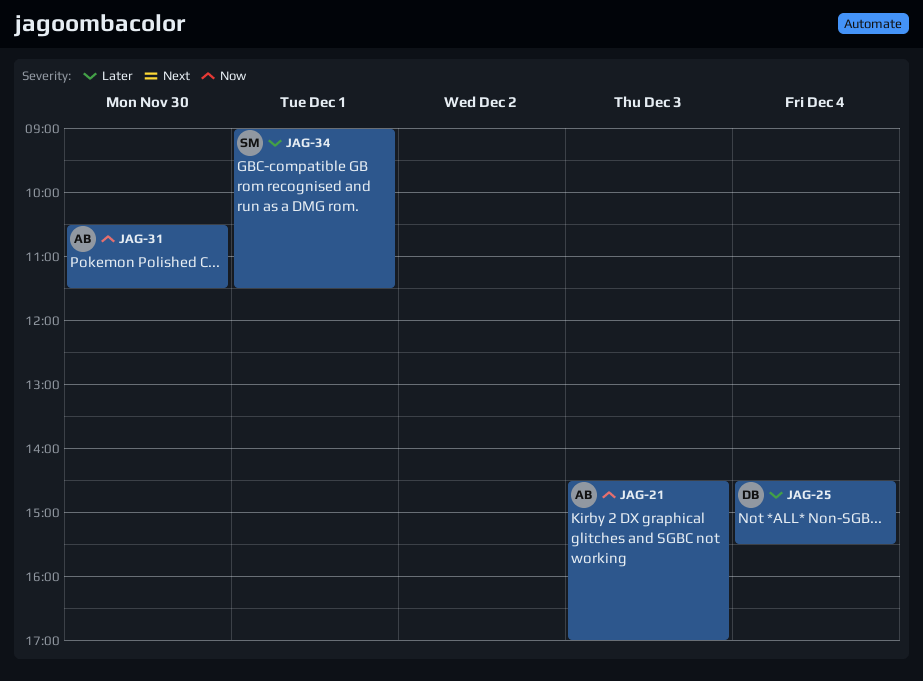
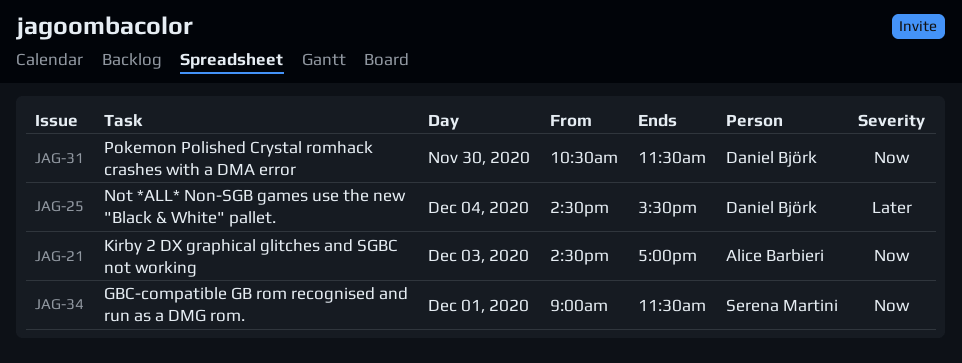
JAG-31, owner: Alice Barbieri -> Daniel Björk
JAG-34, priority: Later -> Now

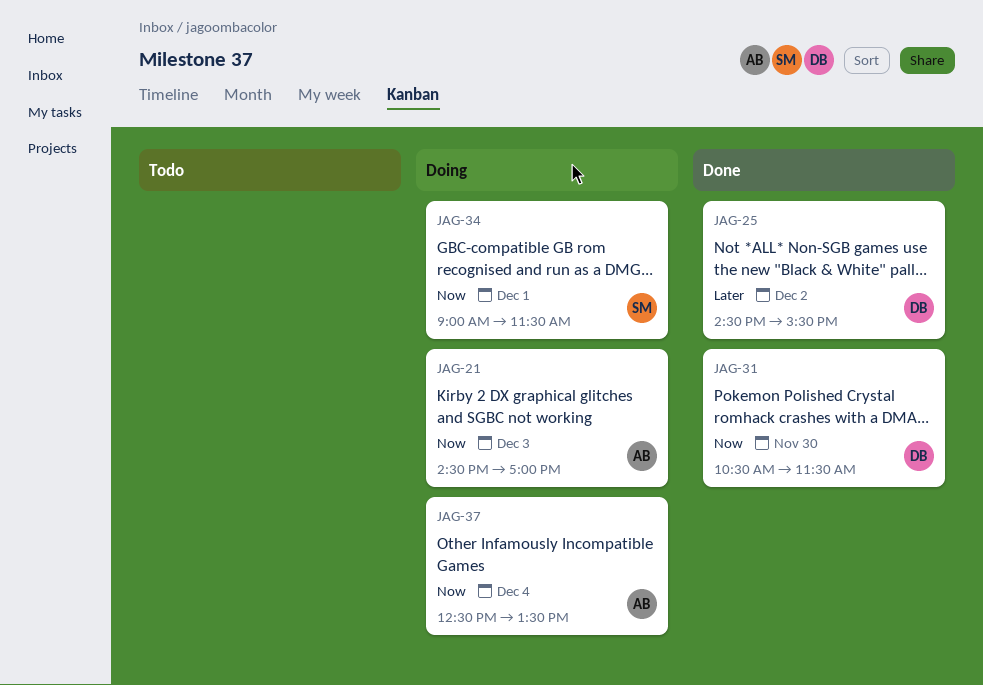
JAG-25, day: Dec 4 -> Dec 2
JAG-37: none -> present

